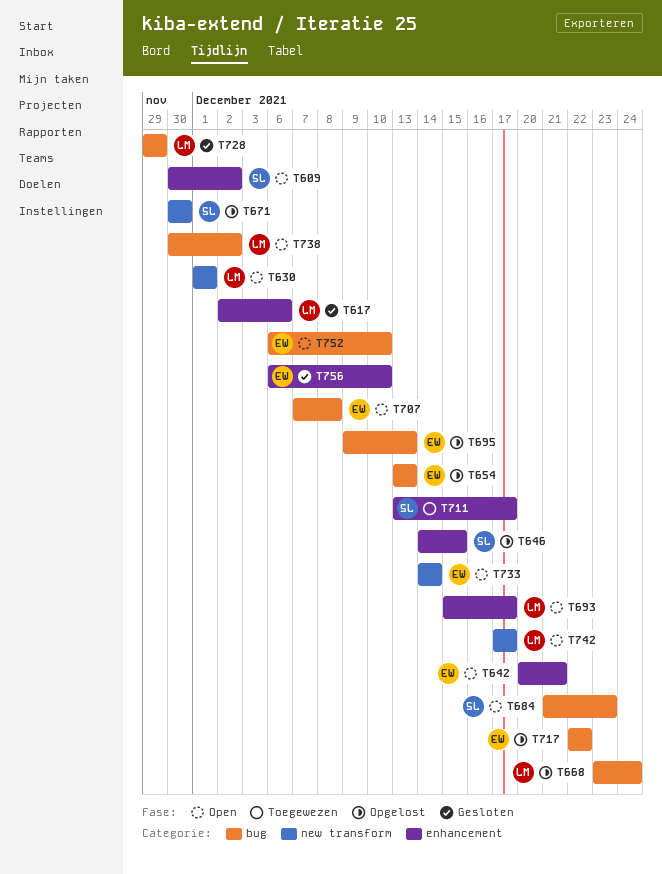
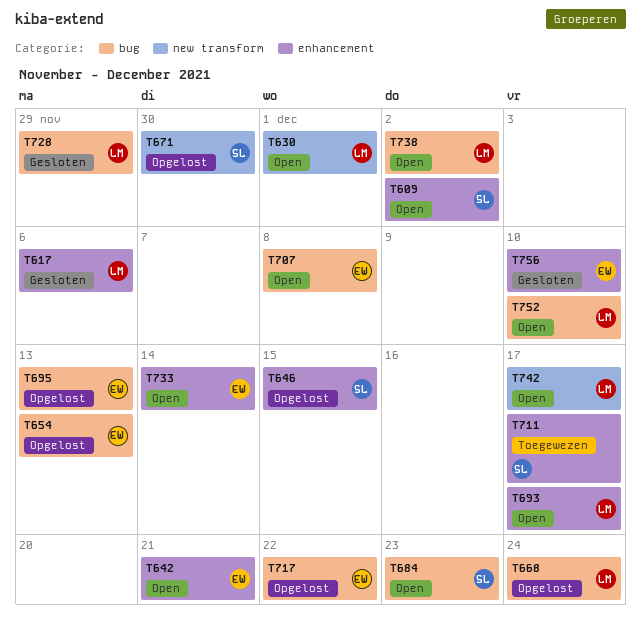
T733, label: new transform -> enhancement
T752, owner: EW -> LM

